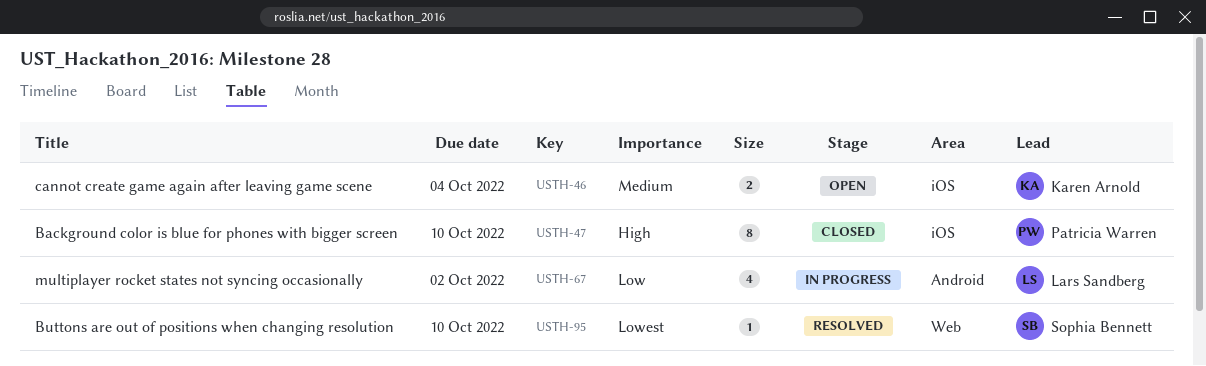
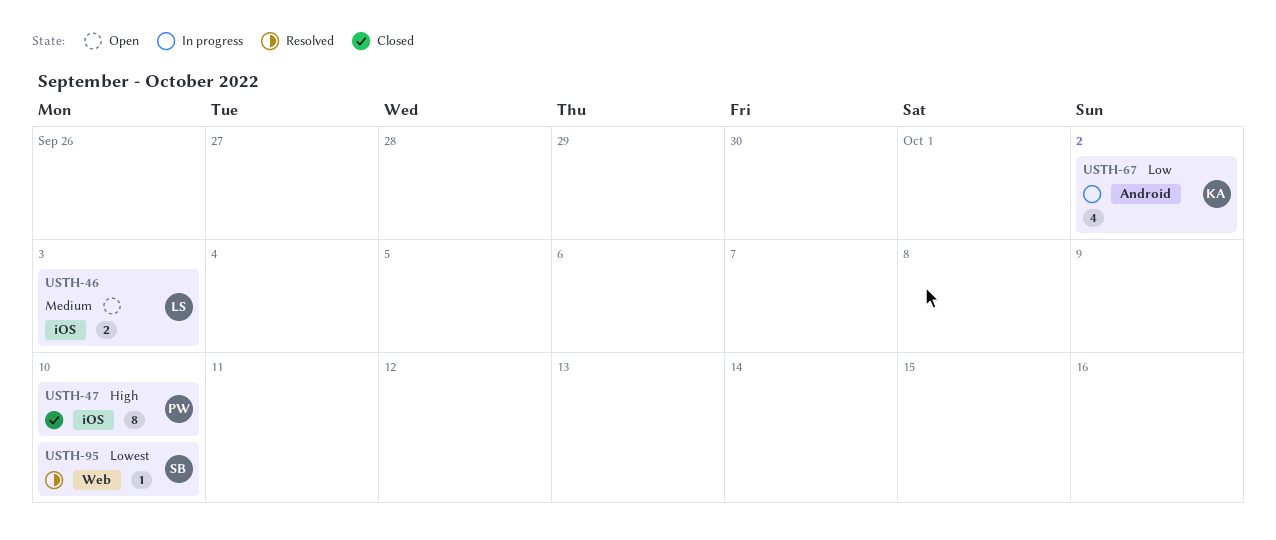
USTH-46, owner: Karen Arnold -> Lars Sandberg
USTH-46, due: Oct 4 -> Oct 3
USTH-67, owner: Lars Sandberg -> Karen Arnold

